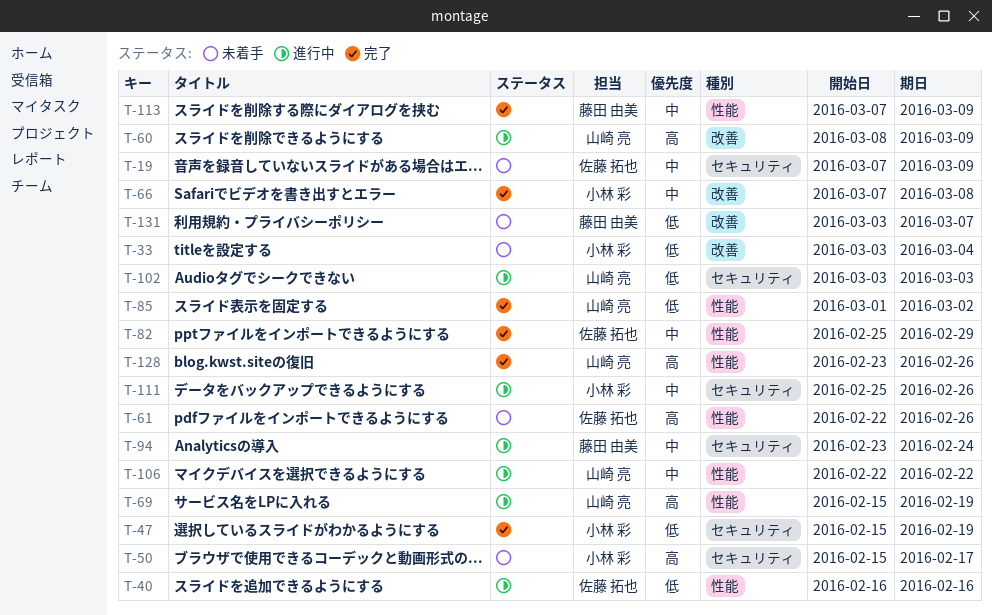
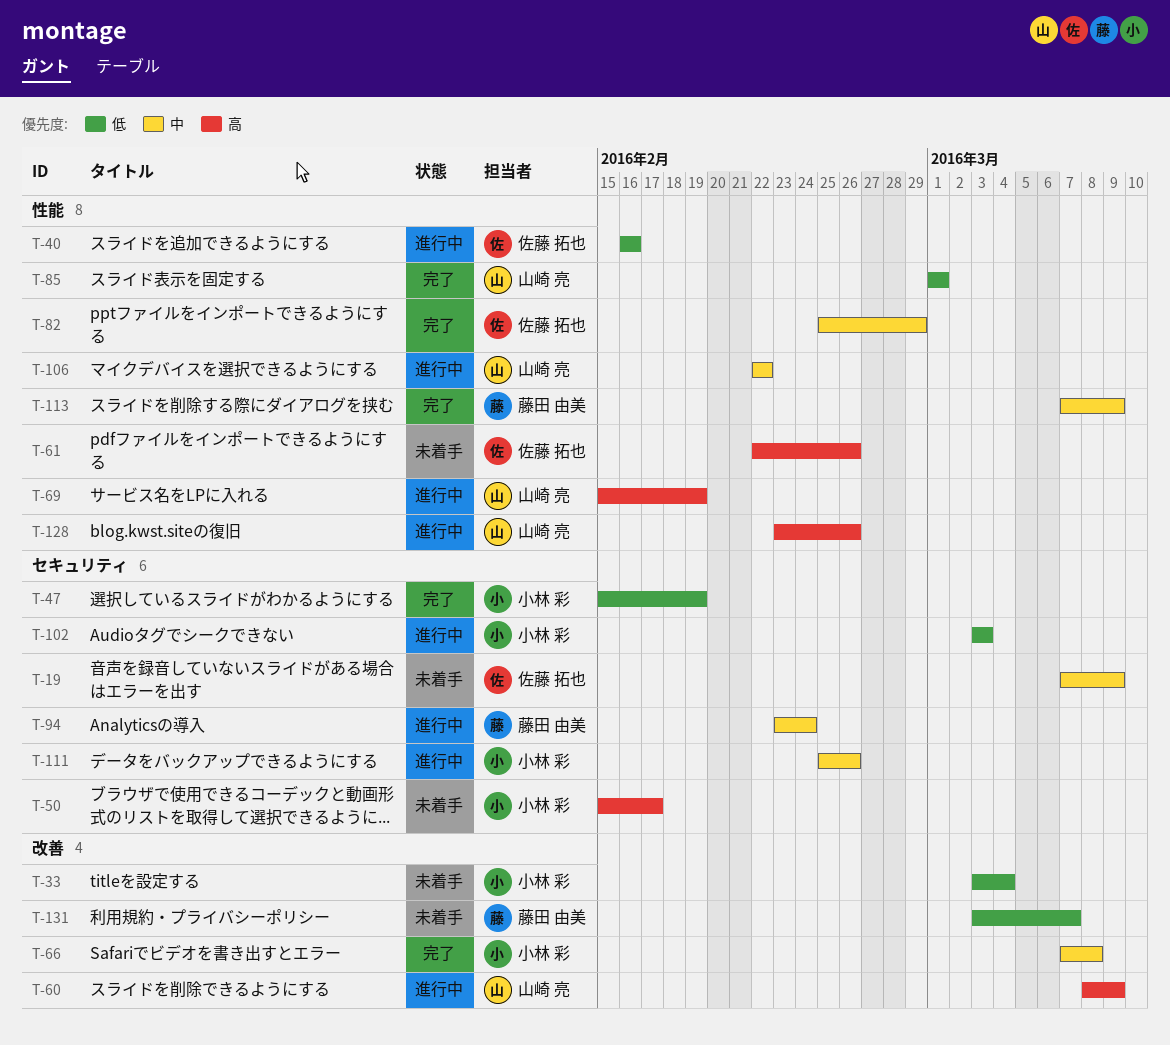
T-85, due: Mar 2 -> Mar 1
T-102, owner: 山崎 亮 -> 小林 彩
T-128, status: 完了 -> 進行中

